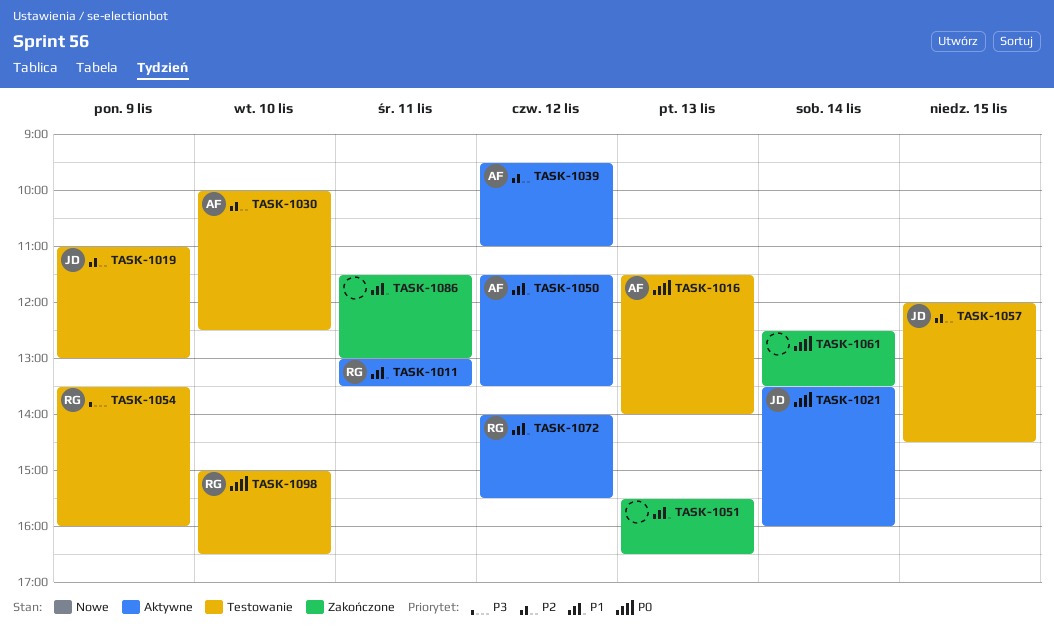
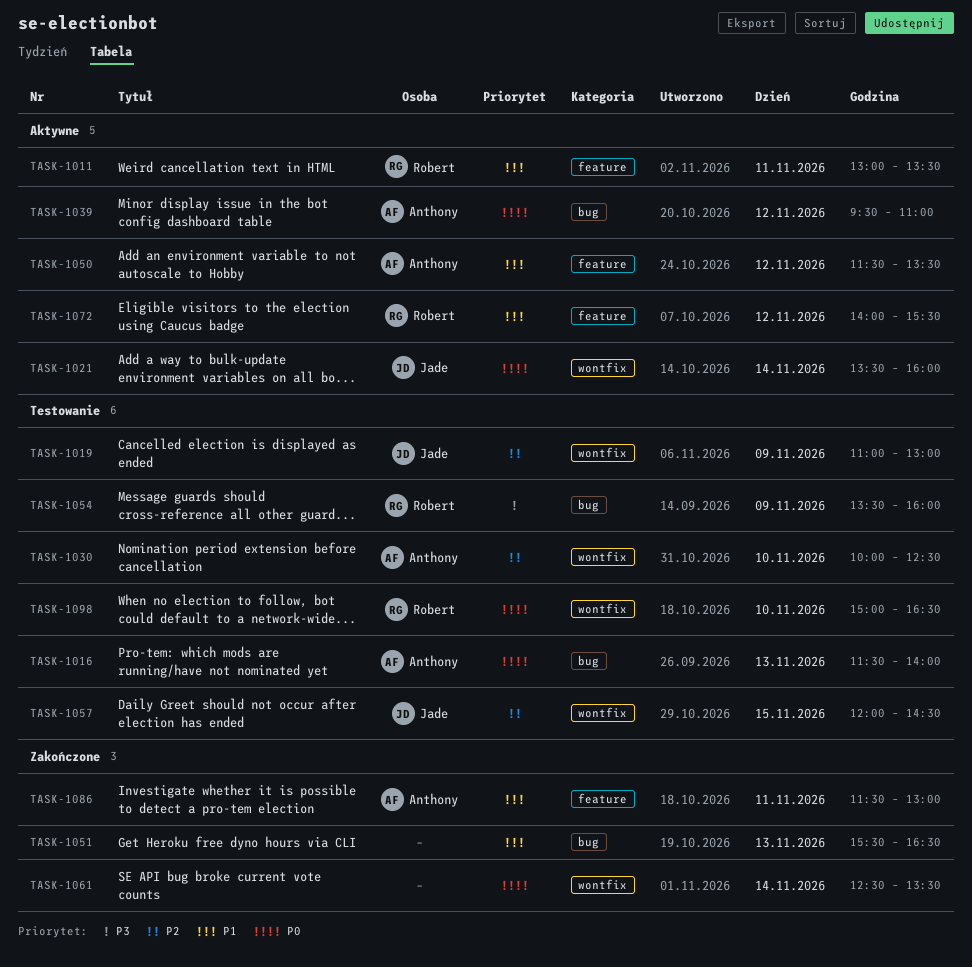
TASK-1039, priority: P2 -> P0
TASK-1086, owner: none -> Anthony

